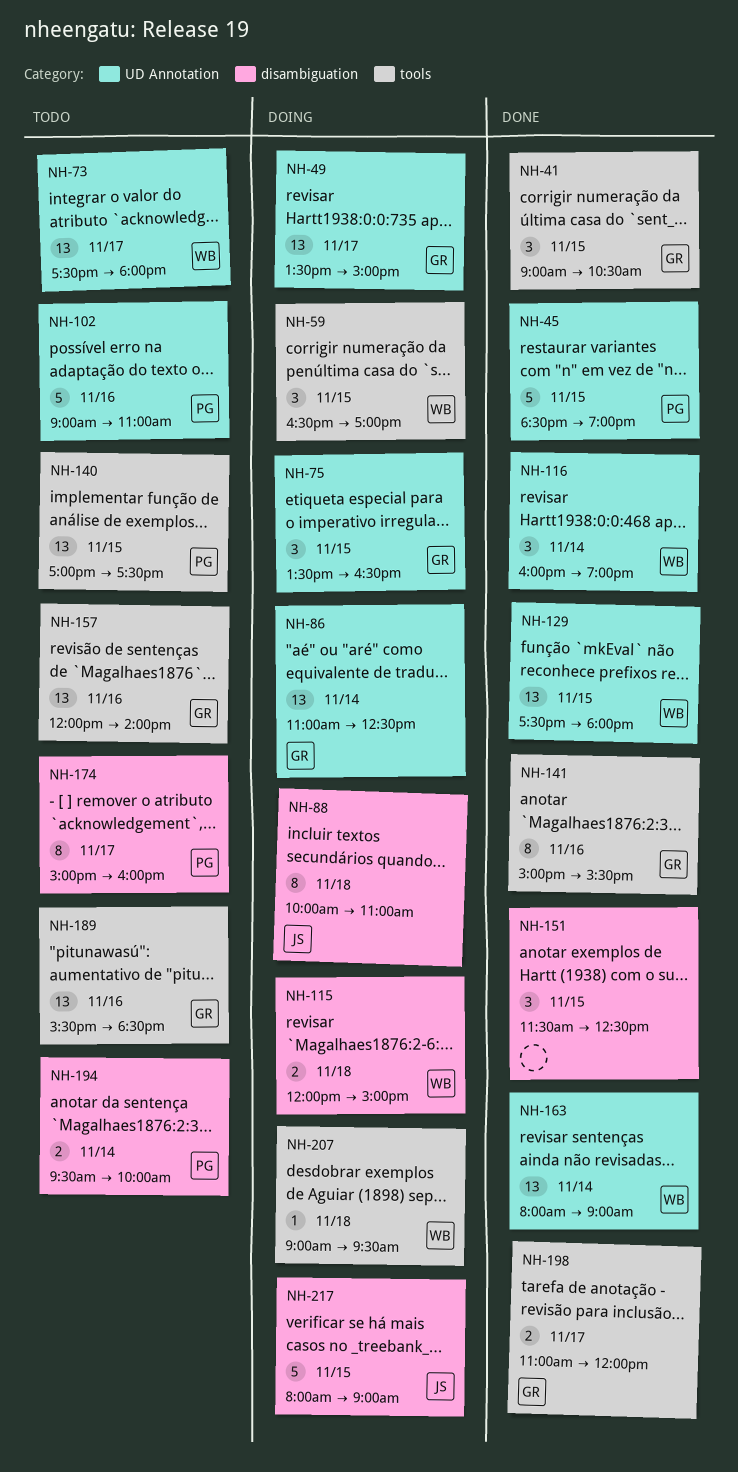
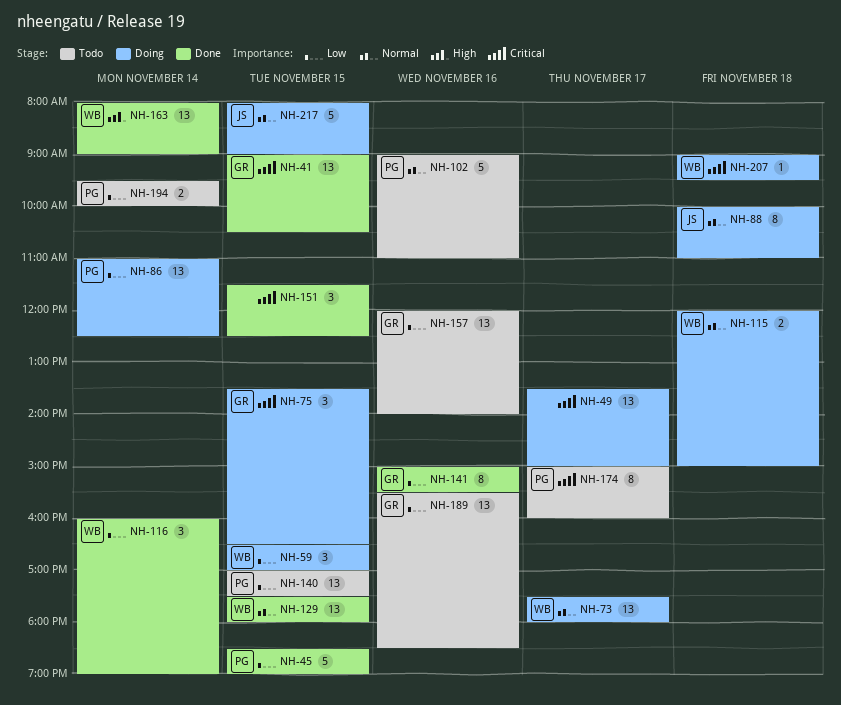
NH-41, estimate: 3 -> 13
NH-49, owner: GR -> none
NH-73, status: Todo -> Doing
NH-86, owner: GR -> PG
NH-198: present -> none

